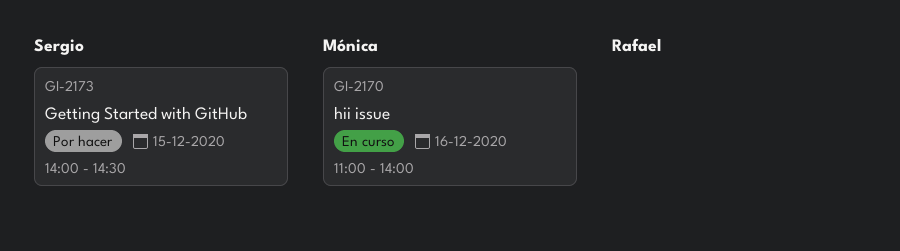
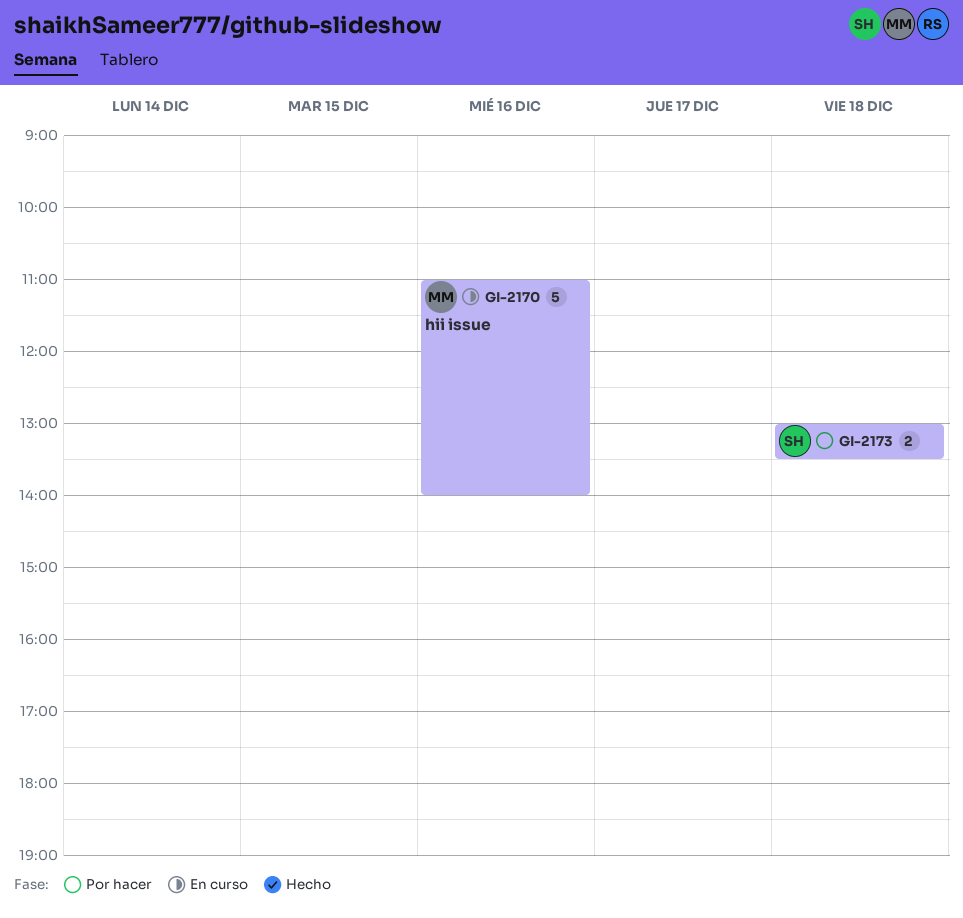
GI-2173, day: Dec 15 -> Dec 18
GI-2173, begins: 14:00 -> 13:00
GI-2173, ends: 14:30 -> 13:30

